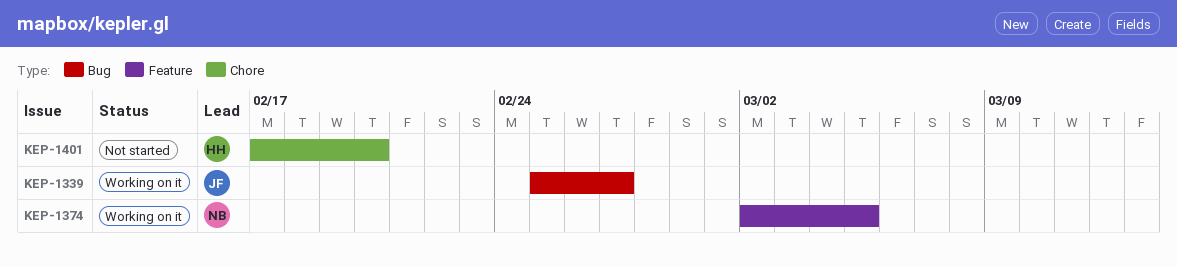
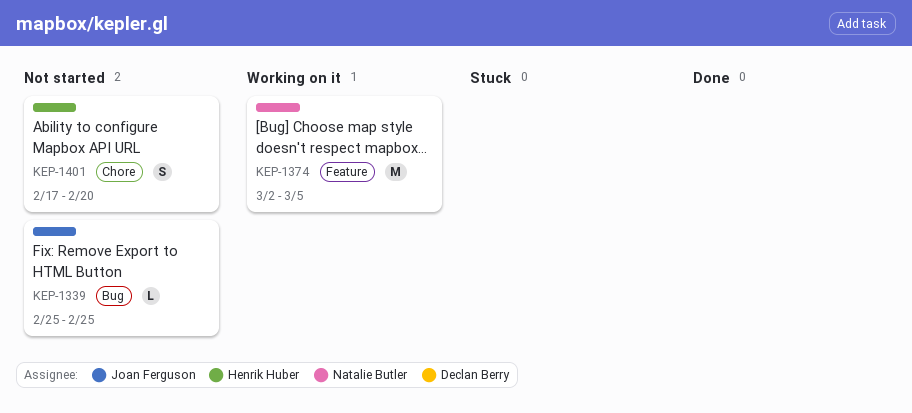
KEP-1339, status: Working on it -> Not started
KEP-1339, due: Feb 27 -> Feb 25

